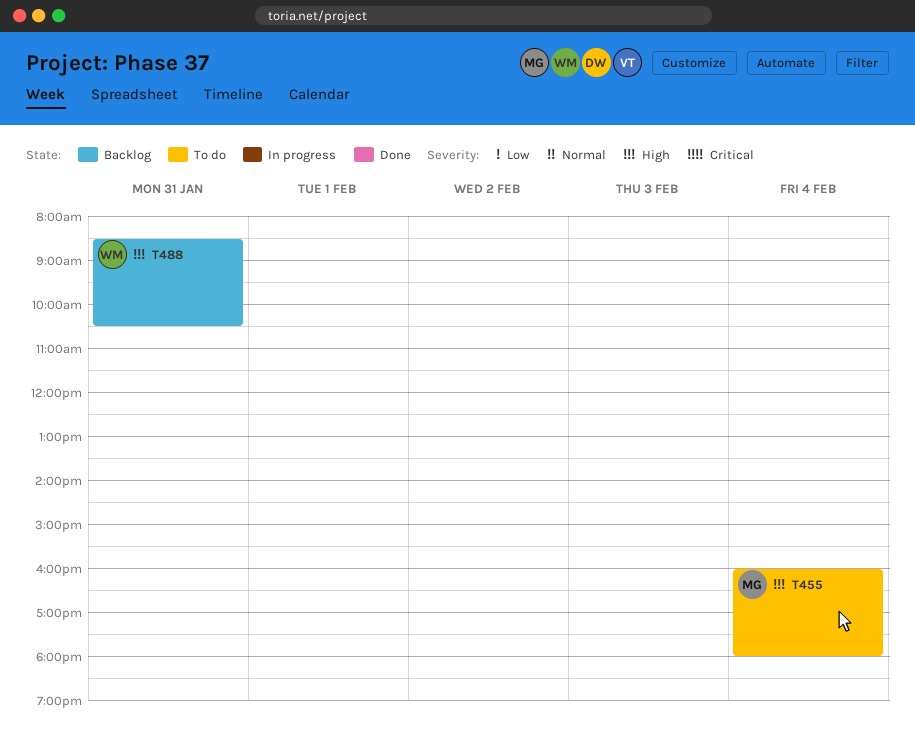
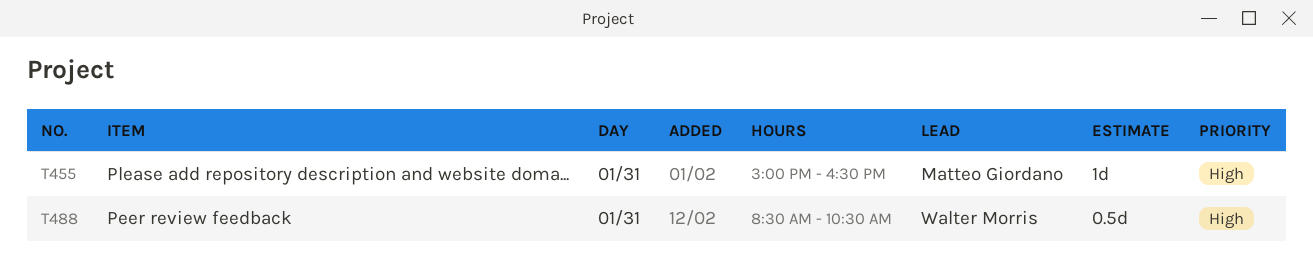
T455, day: Feb 4 -> Jan 31
T455, begins: 16:00 -> 15:00
T455, ends: 18:00 -> 16:30

